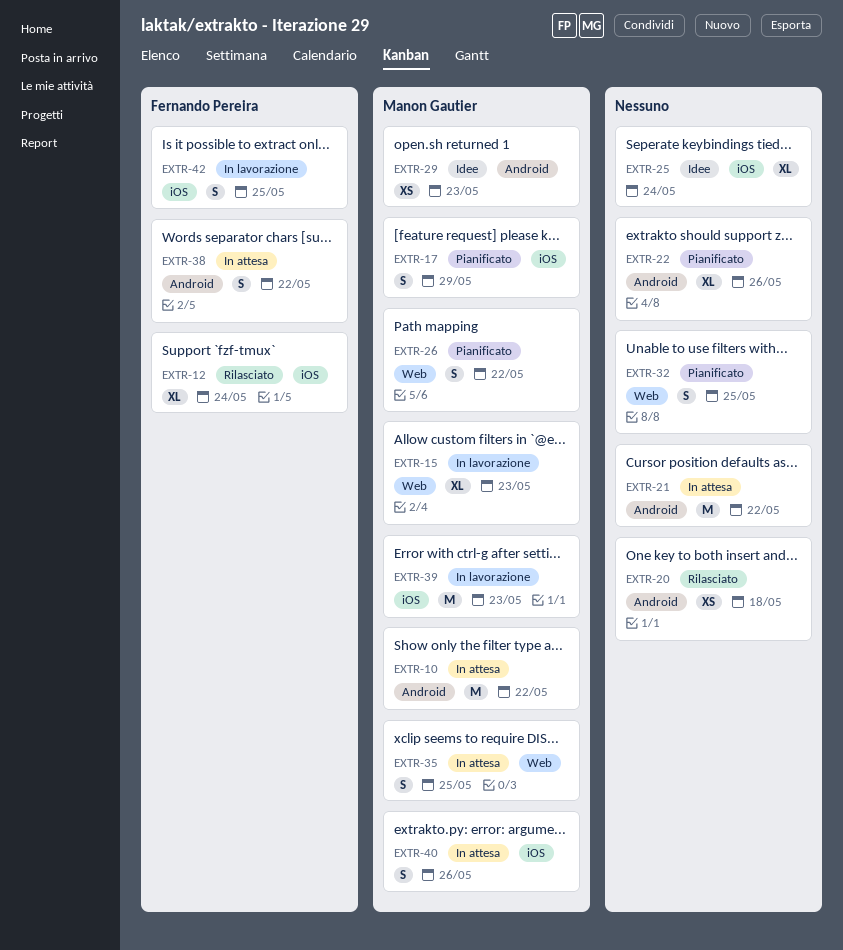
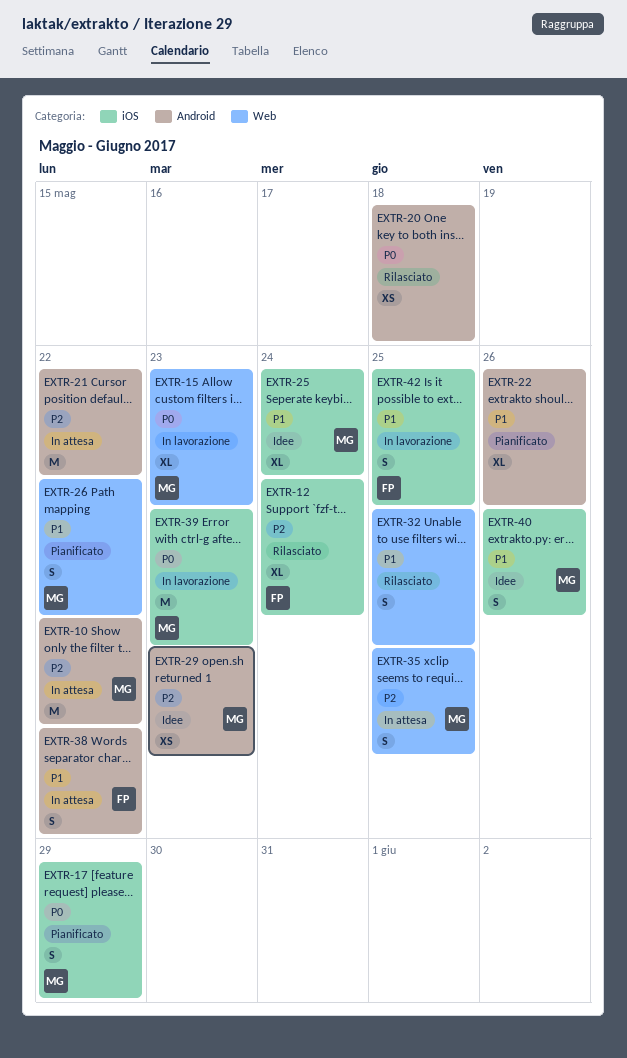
EXTR-25, owner: none -> Manon Gautier
EXTR-32, status: Pianificato -> Rilasciato
EXTR-40, status: In attesa -> Idee

